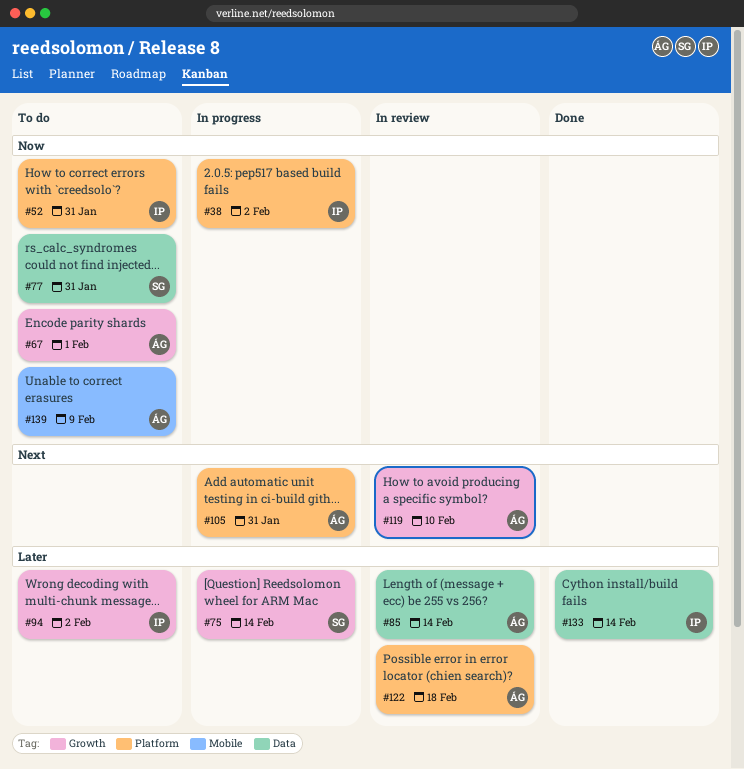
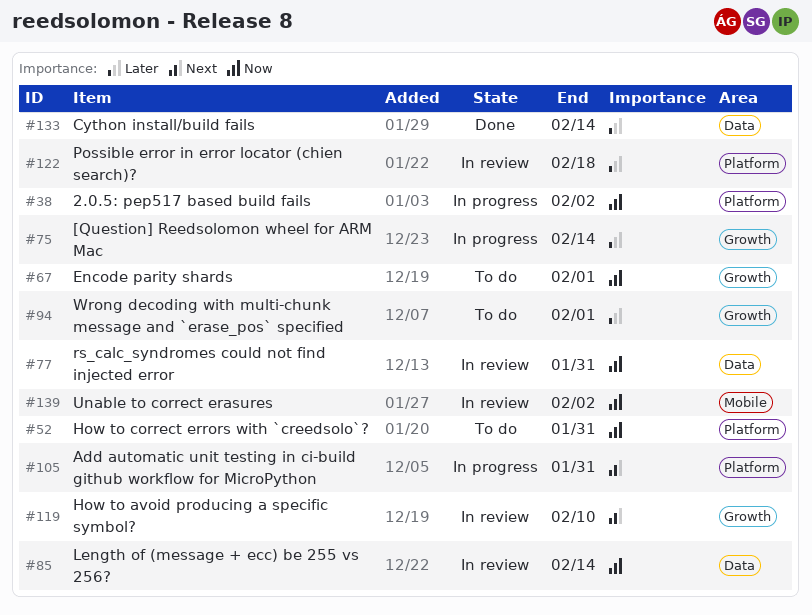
#77, status: To do -> In review
#85, priority: Later -> Now
#94, due: Feb 2 -> Feb 1
#139, status: To do -> In review
#139, due: Feb 9 -> Feb 2

